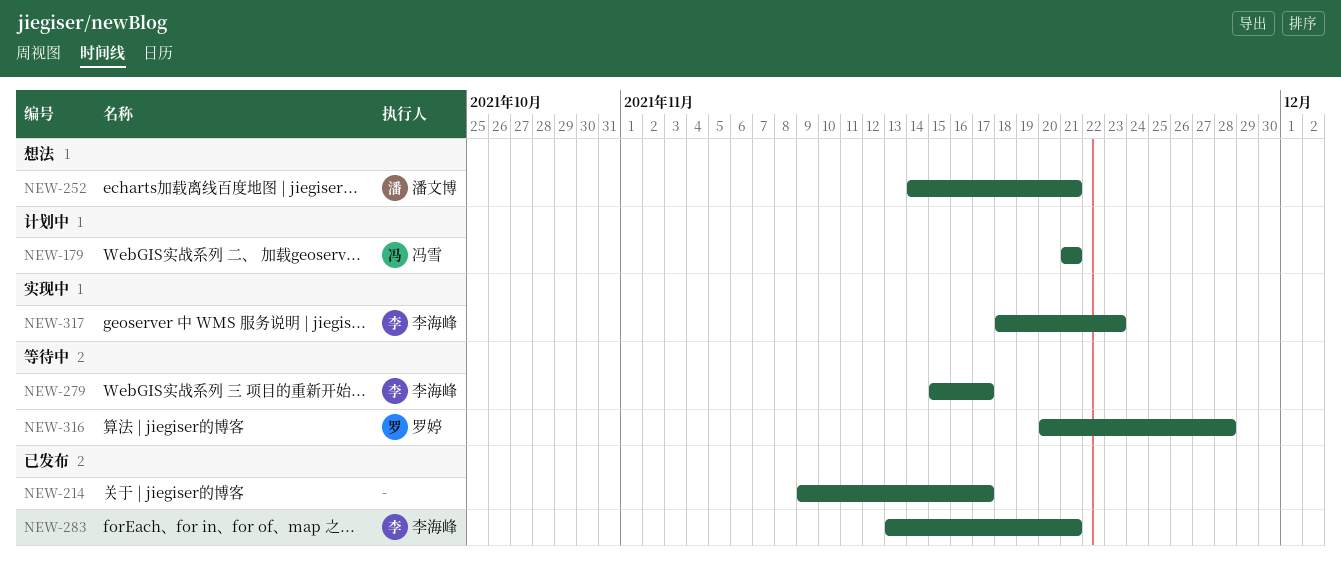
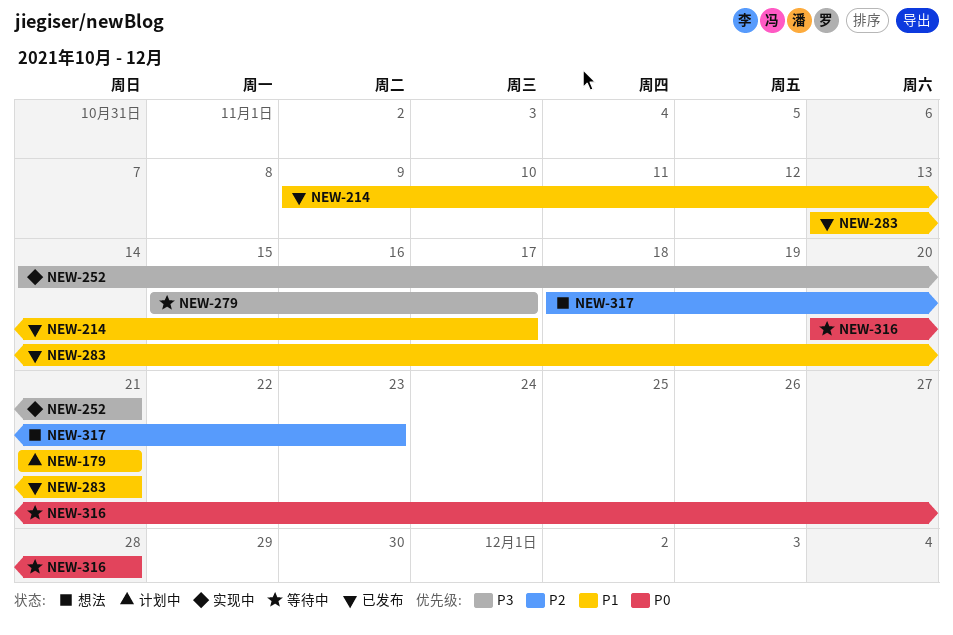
NEW-252, status: 想法 -> 实现中
NEW-317, status: 实现中 -> 想法

